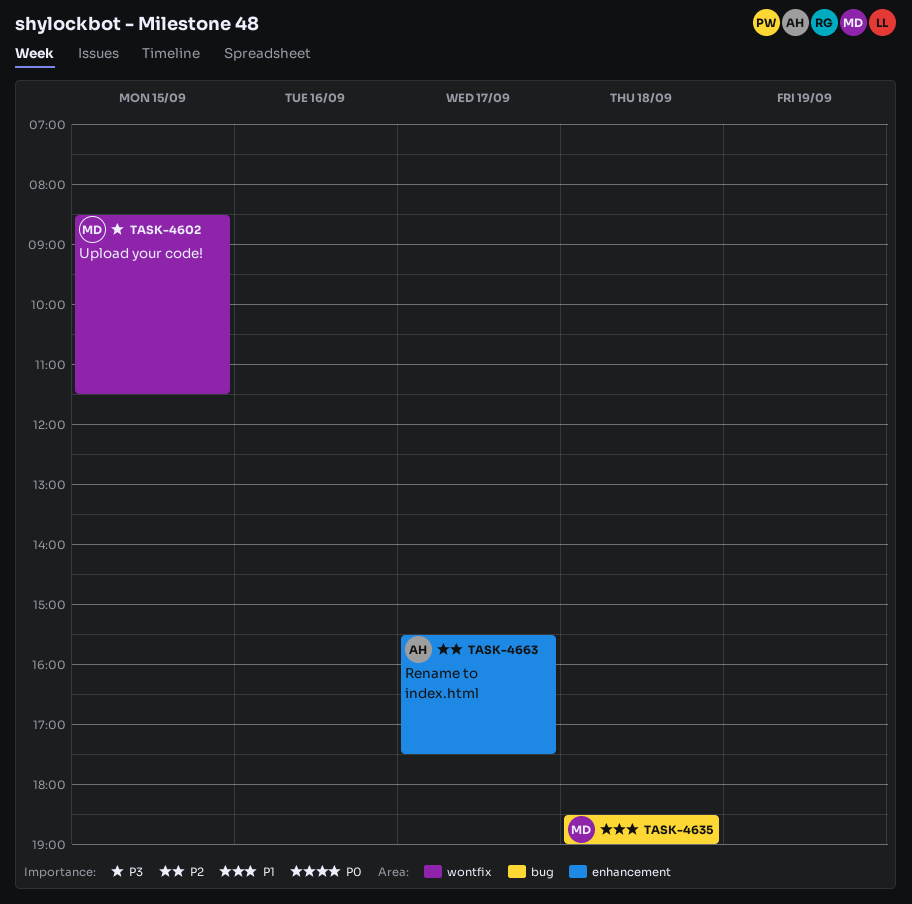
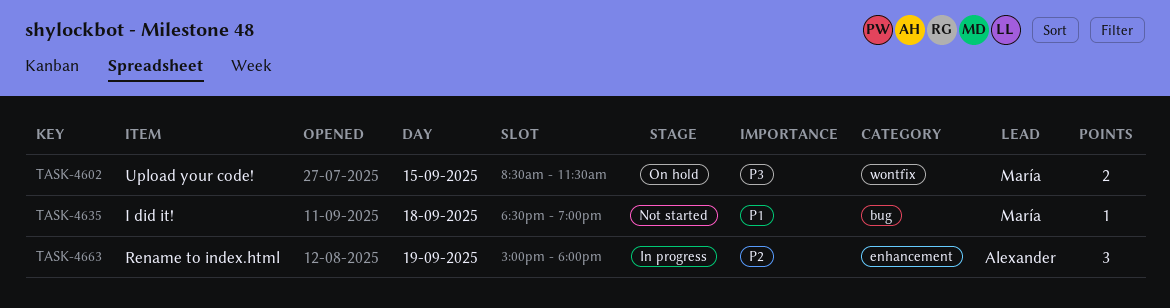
TASK-4663, day: Sep 17 -> Sep 19
TASK-4663, begins: 15:30 -> 15:00
TASK-4663, ends: 17:30 -> 18:00

